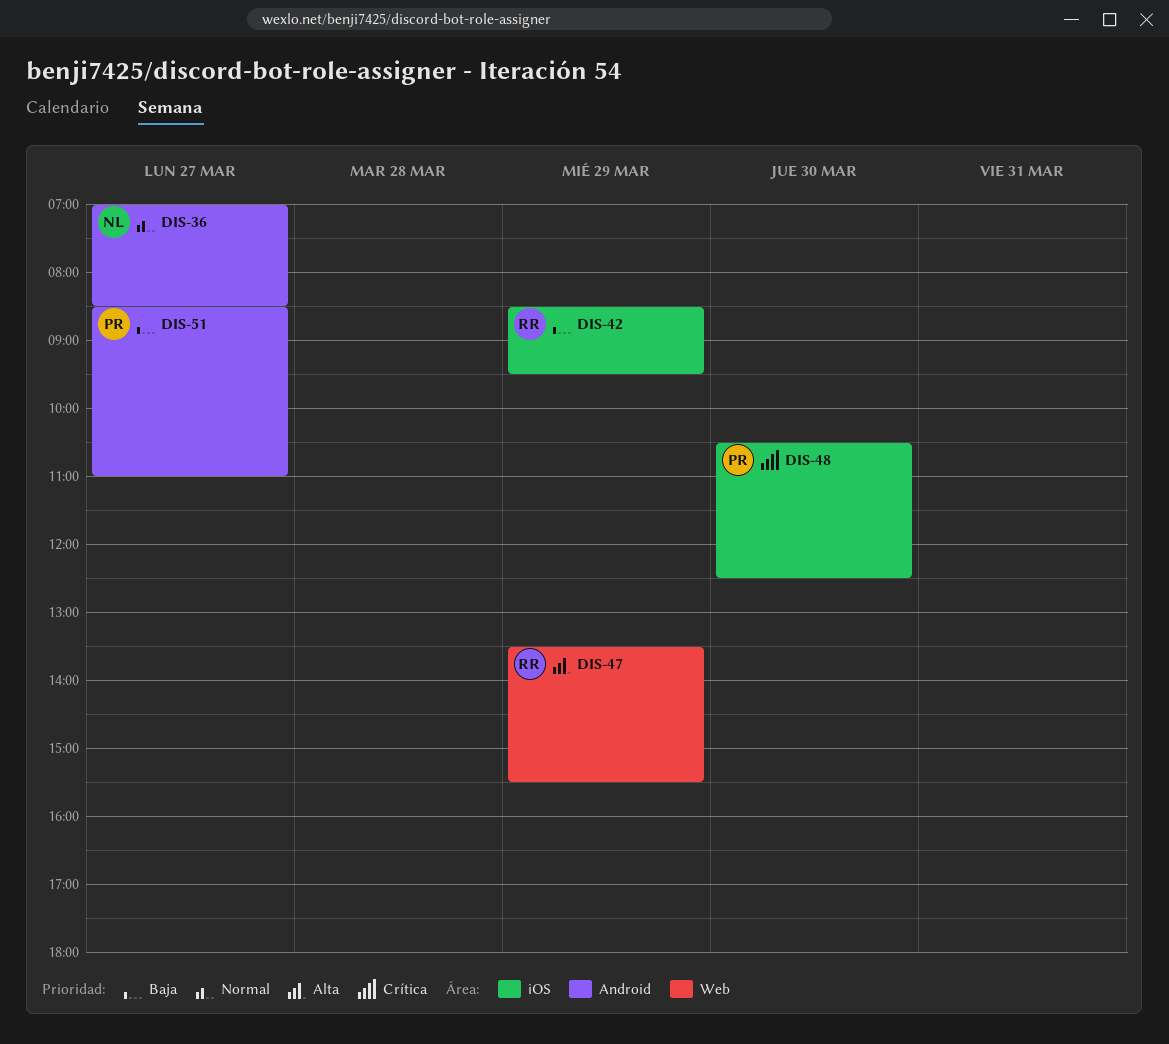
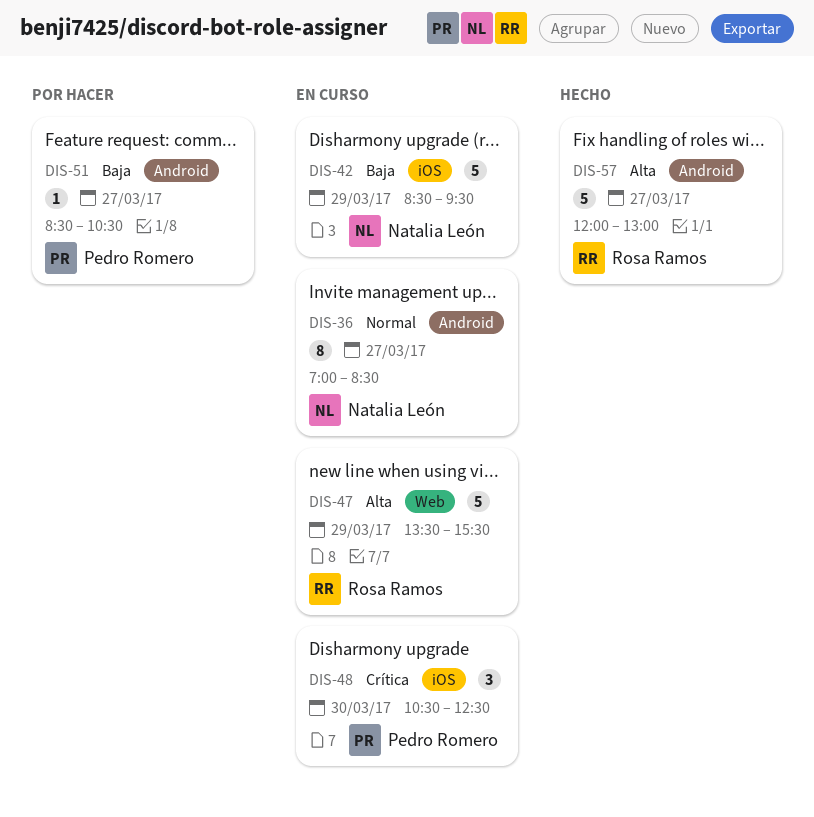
DIS-42, owner: Rosa Ramos -> Natalia León
DIS-51, ends: 11:00 -> 10:30
DIS-57: none -> present

